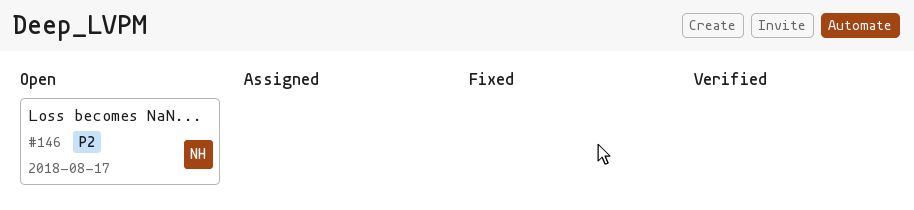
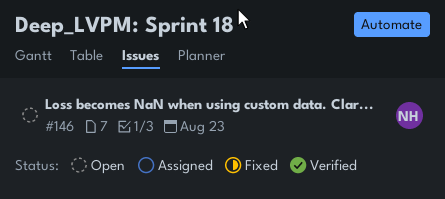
#146, due: Aug 17 -> Aug 23

